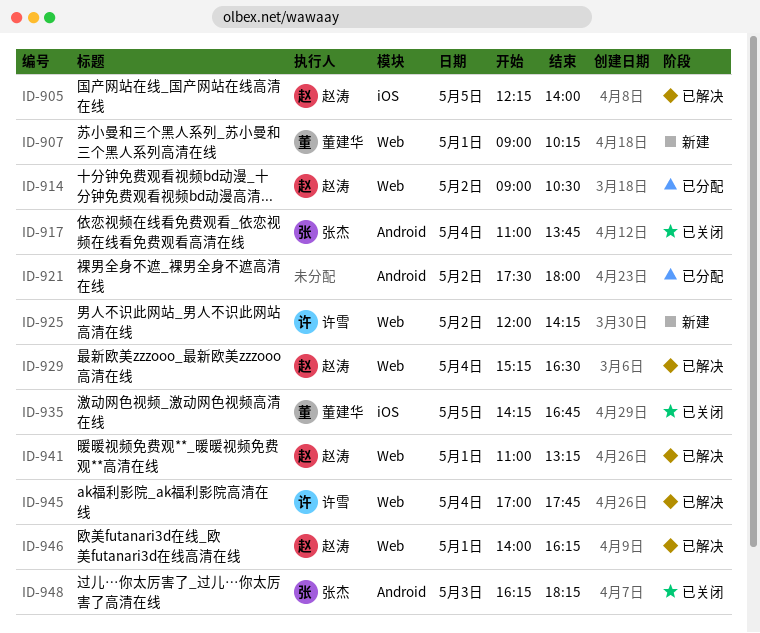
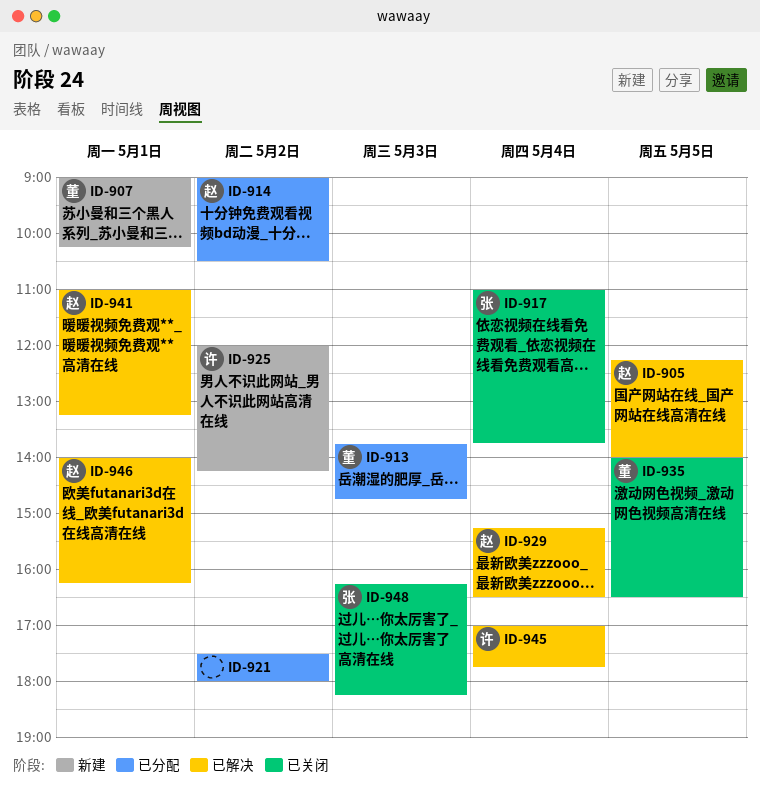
ID-913: none -> present
ID-935, begins: 14:15 -> 14:00
ID-935, ends: 16:45 -> 16:30

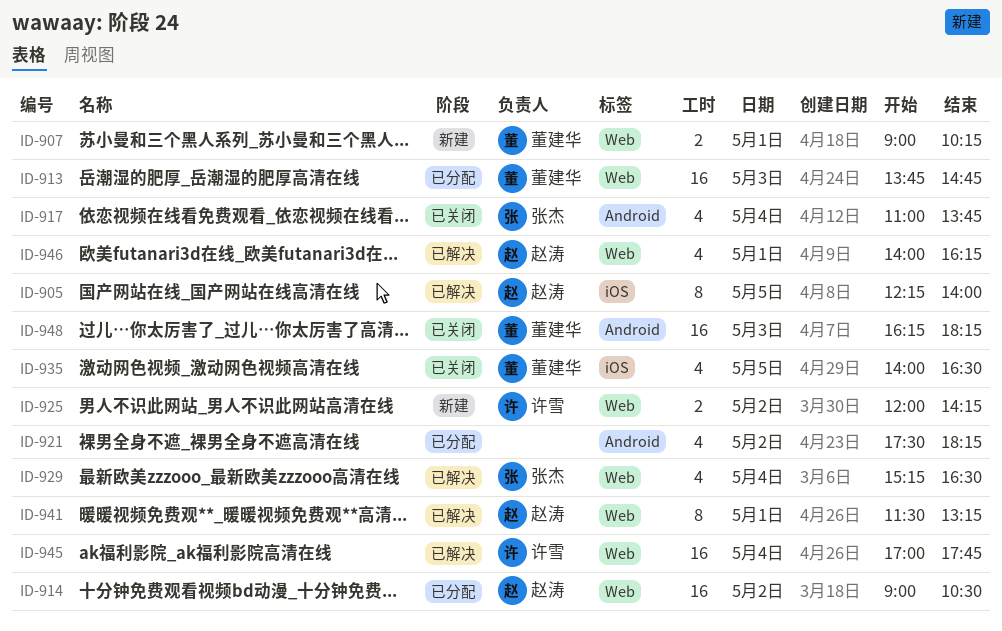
ID-921, ends: 18:00 -> 18:15
ID-929, owner: 赵涛 -> 张杰
ID-941, begins: 11:00 -> 11:30
ID-948, owner: 张杰 -> 董建华

